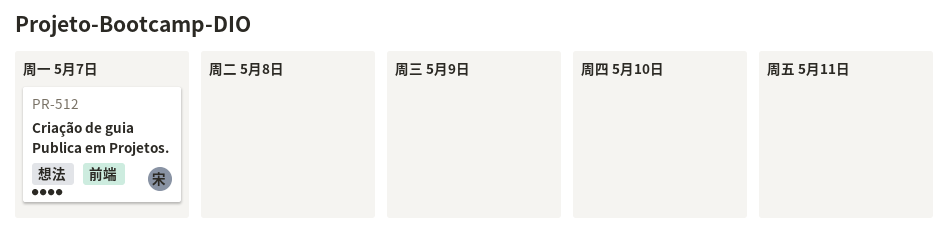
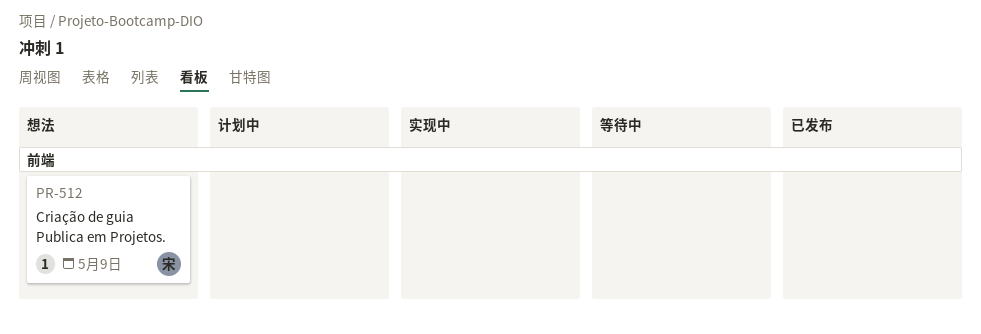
PR-512, estimate: 4 -> 1
PR-512, due: May 7 -> May 9

